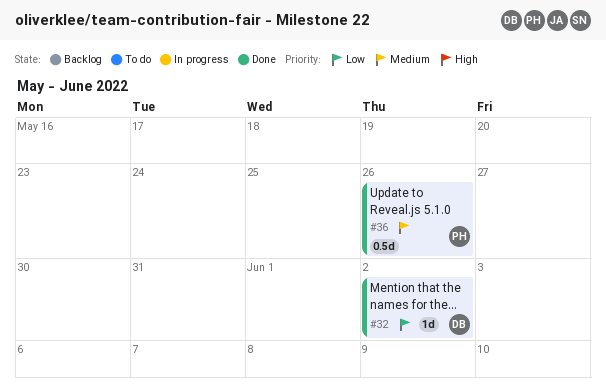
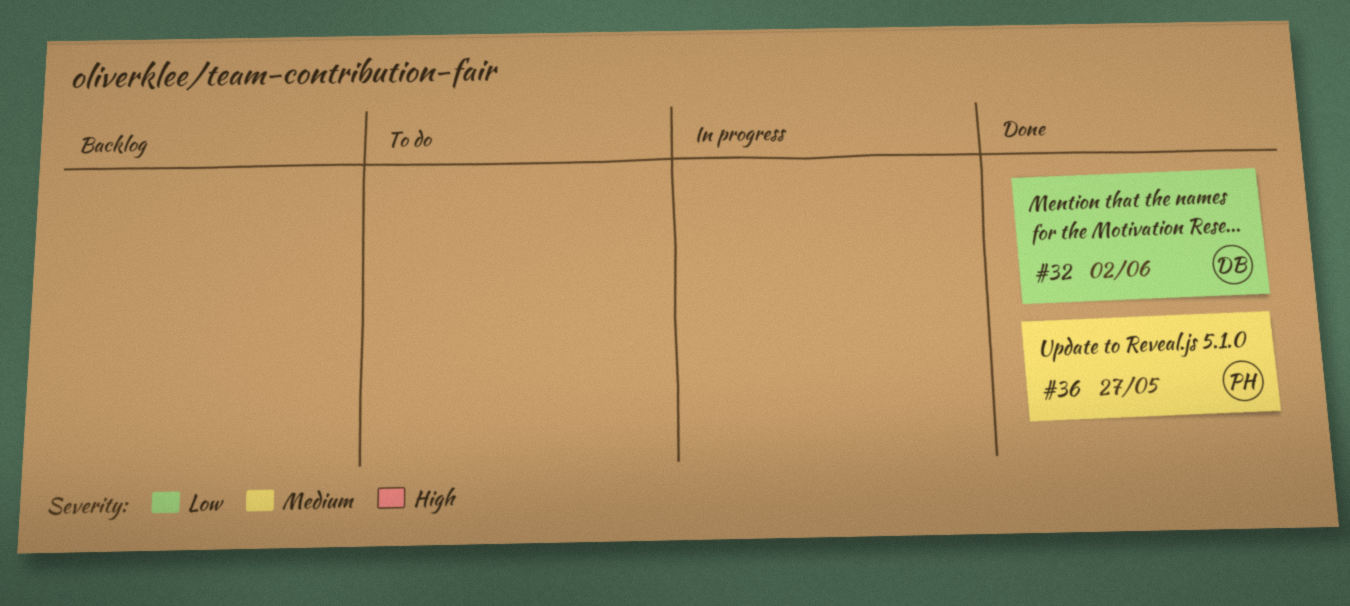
#36, due: May 26 -> May 27

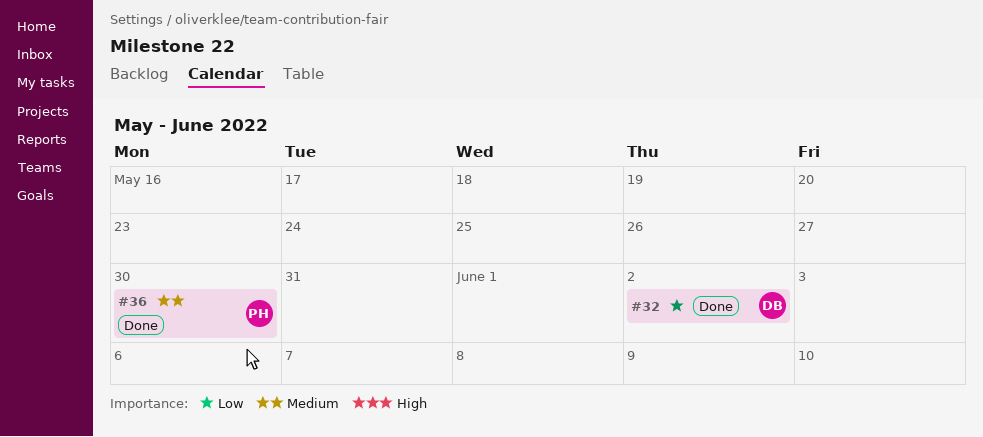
#36, due: May 27 -> May 30

